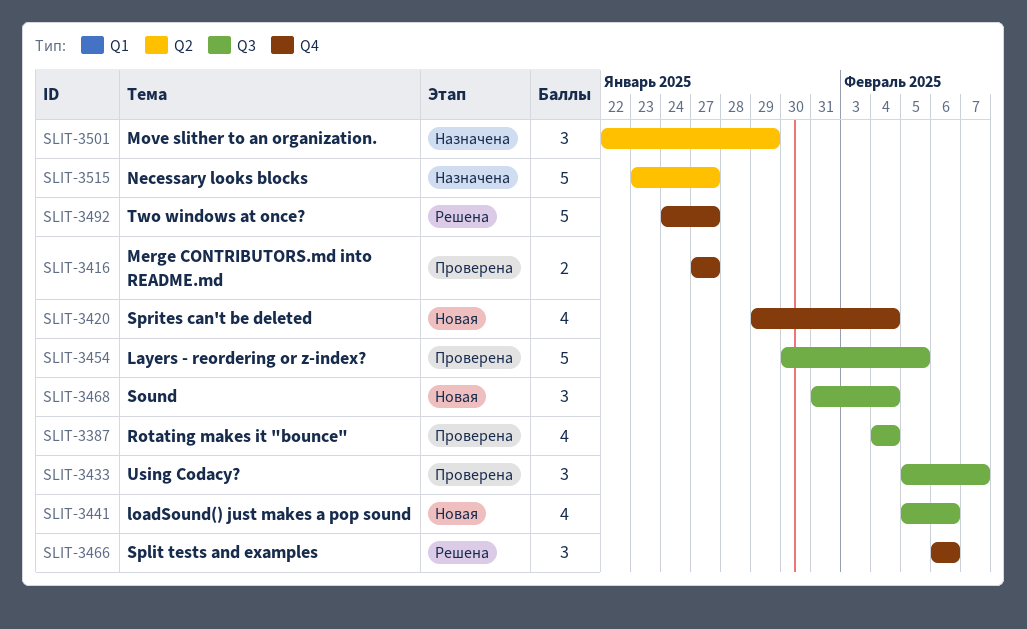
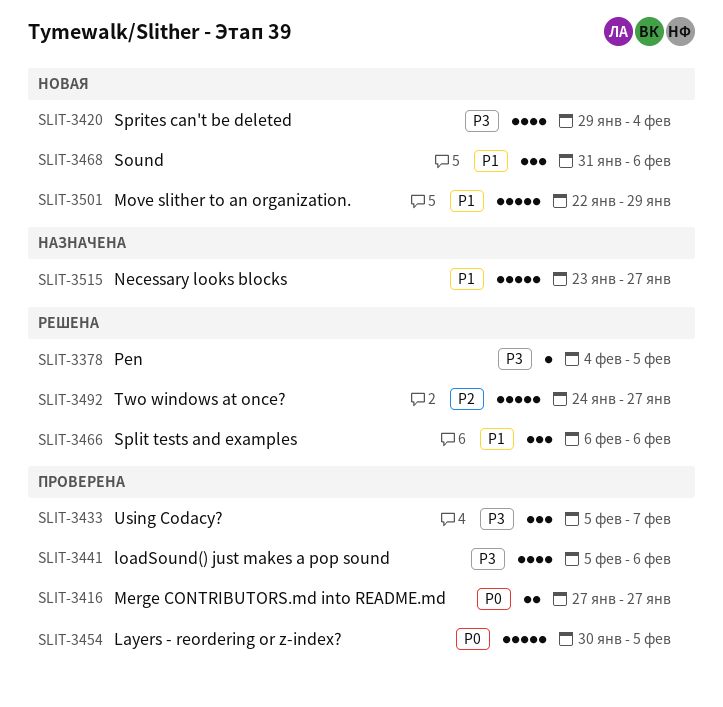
SLIT-3378: none -> present
SLIT-3387: present -> none
SLIT-3441, status: Новая -> Проверена
SLIT-3468, due: Feb 4 -> Feb 6
SLIT-3501, status: Назначена -> Новая
SLIT-3501, estimate: 3 -> 5

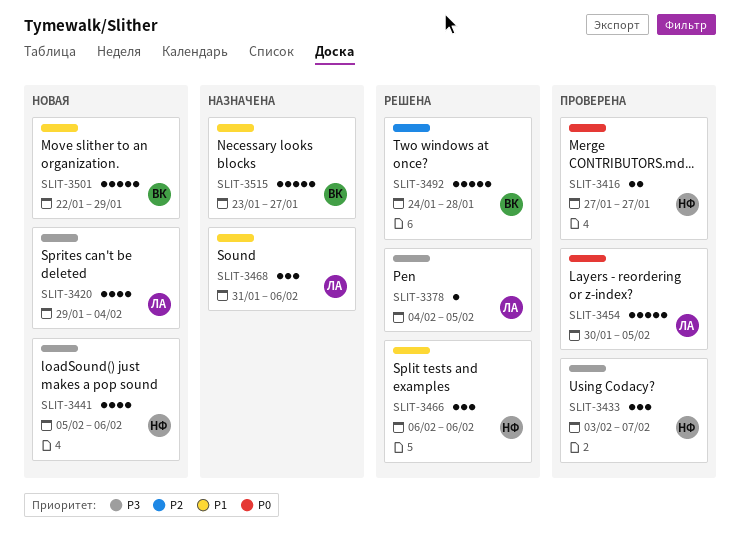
SLIT-3433, start: Feb 5 -> Feb 3
SLIT-3441, status: Проверена -> Новая
SLIT-3468, status: Новая -> Назначена
SLIT-3492, due: Jan 27 -> Jan 28

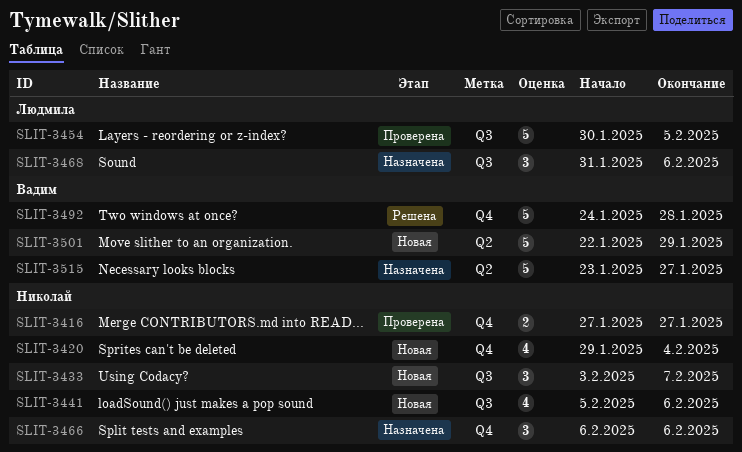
SLIT-3378: present -> none
SLIT-3420, owner: Людмила -> Николай
SLIT-3433, status: Проверена -> Новая
SLIT-3466, status: Решена -> Назначена

